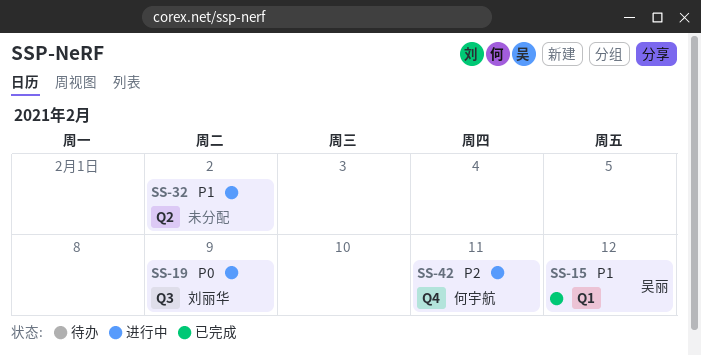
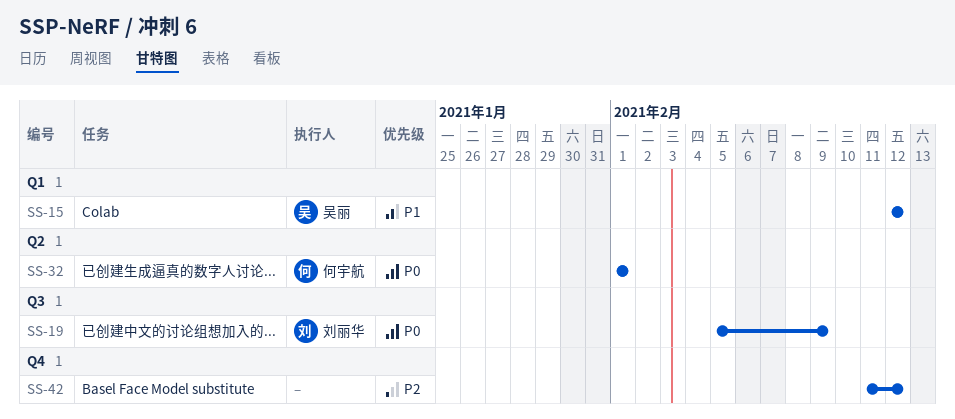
SS-32, owner: none -> 何宇航
SS-32, priority: P1 -> P0
SS-32, due: Feb 2 -> Feb 1
SS-42, owner: 何宇航 -> none
SS-42, due: Feb 11 -> Feb 12

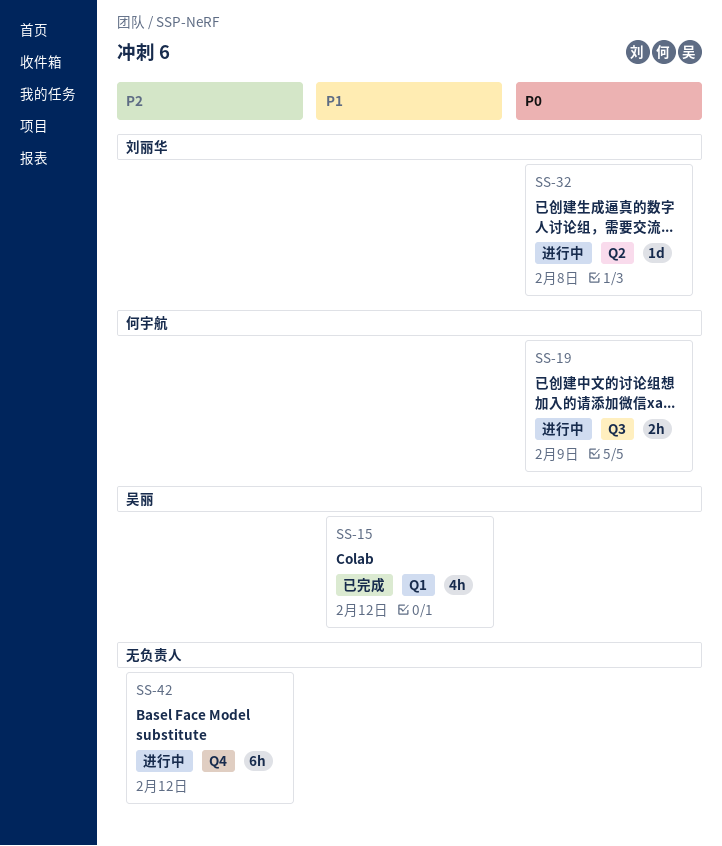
SS-19, owner: 刘丽华 -> 何宇航
SS-32, owner: 何宇航 -> 刘丽华
SS-32, due: Feb 1 -> Feb 8

